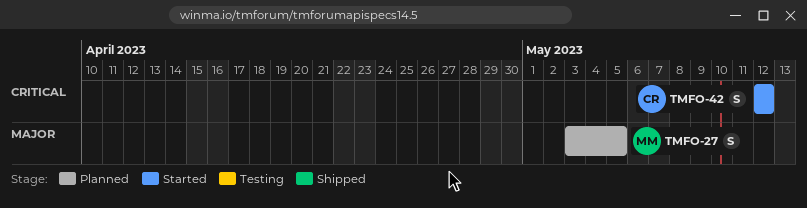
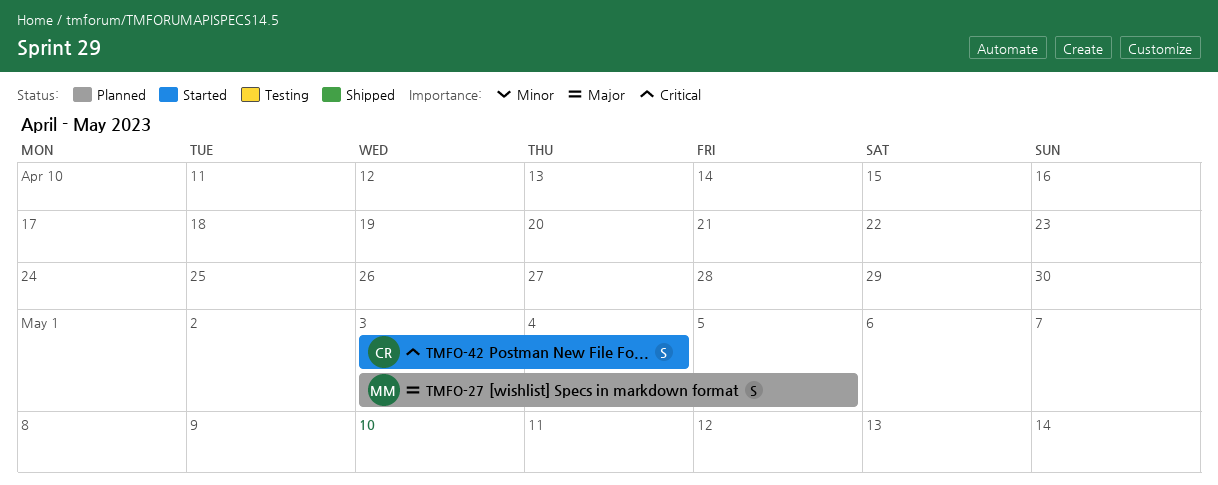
TMFO-42, start: May 12 -> May 3
TMFO-42, due: May 12 -> May 4

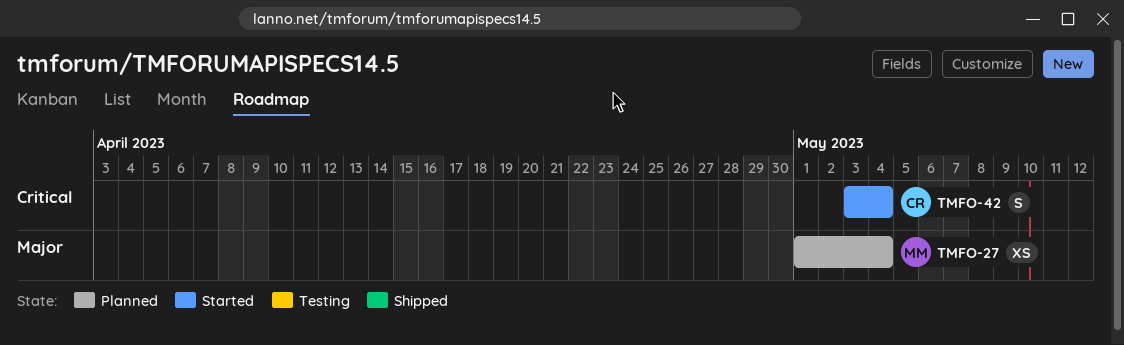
TMFO-27, estimate: S -> XS
TMFO-27, start: May 3 -> May 1
TMFO-27, due: May 5 -> May 4

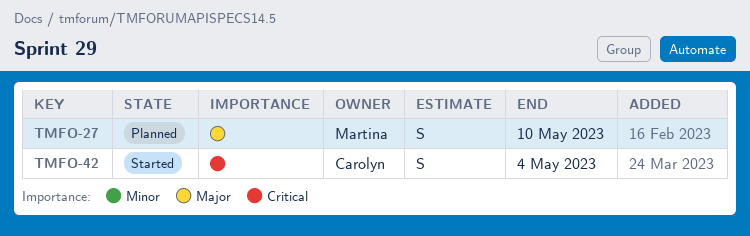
TMFO-27, estimate: XS -> S
TMFO-27, due: May 4 -> May 10

